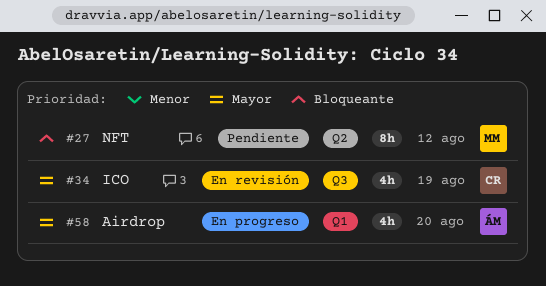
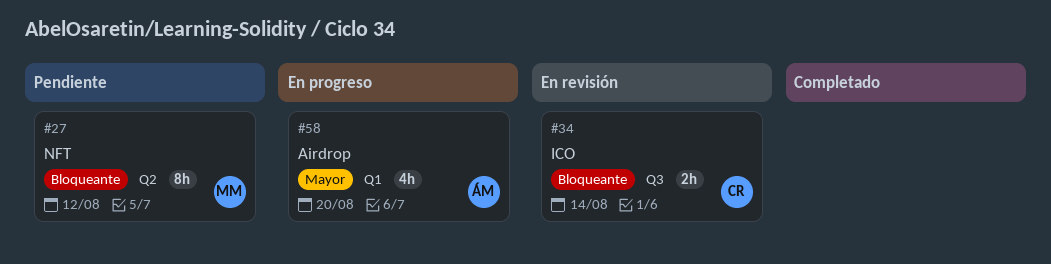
#34, priority: Mayor -> Bloqueante
#34, estimate: 4h -> 2h
#34, due: Aug 19 -> Aug 14

